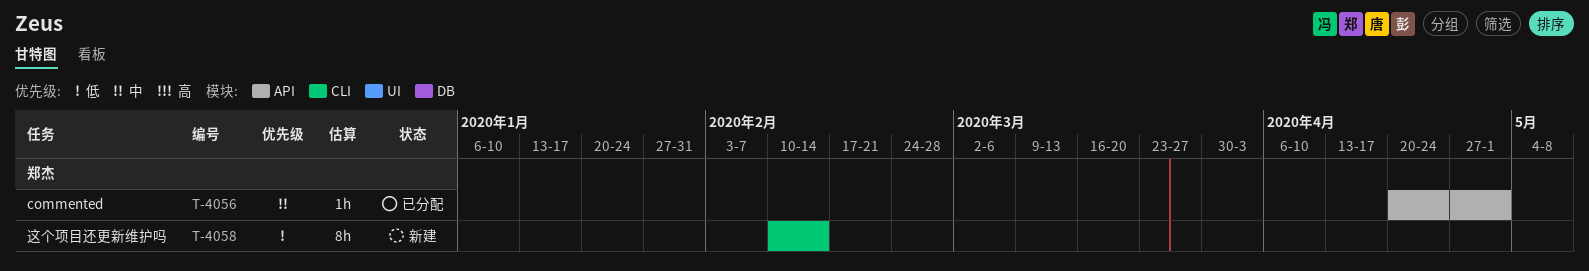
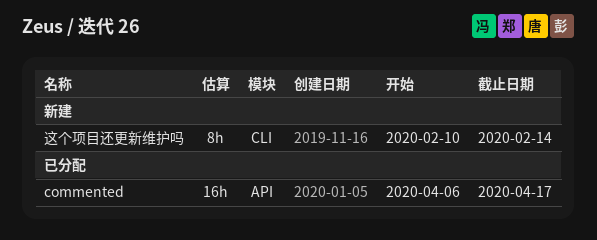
commented, estimate: 1h -> 16h
commented, start: Apr 20 -> Apr 6
commented, due: May 1 -> Apr 17

